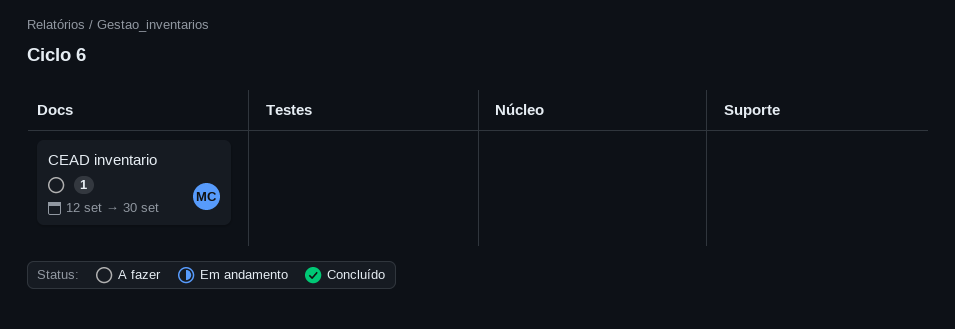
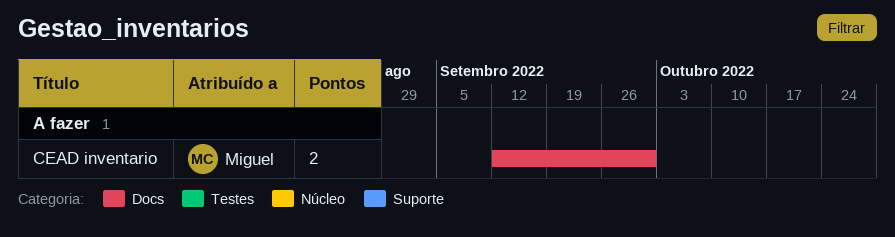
CEAD inventario, estimate: 1 -> 2

